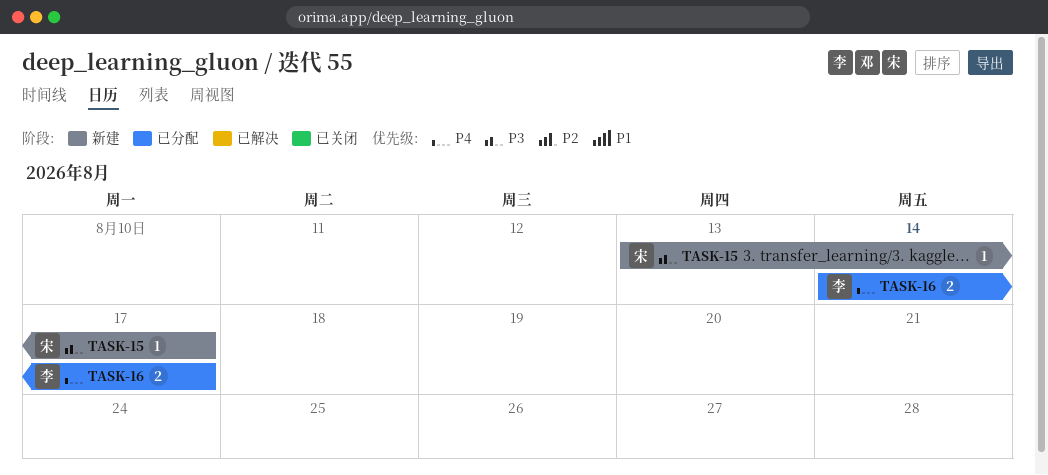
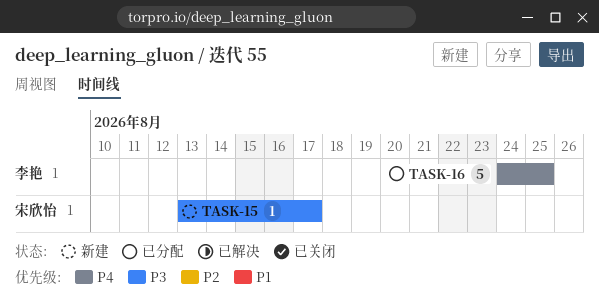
TASK-16, estimate: 2 -> 5
TASK-16, start: Aug 14 -> Aug 24
TASK-16, due: Aug 17 -> Aug 25

